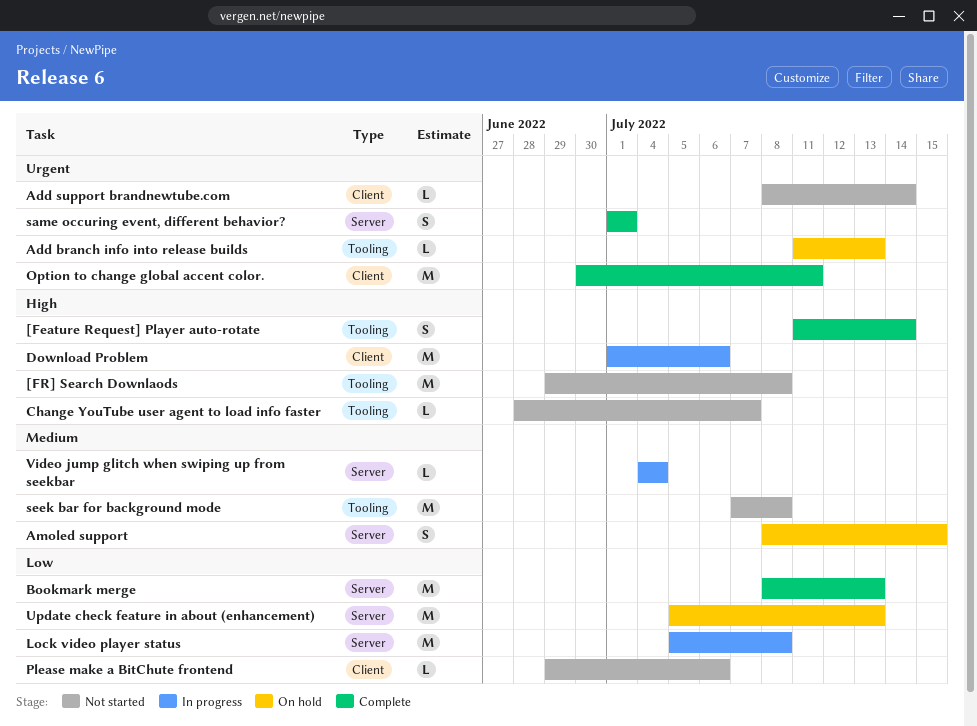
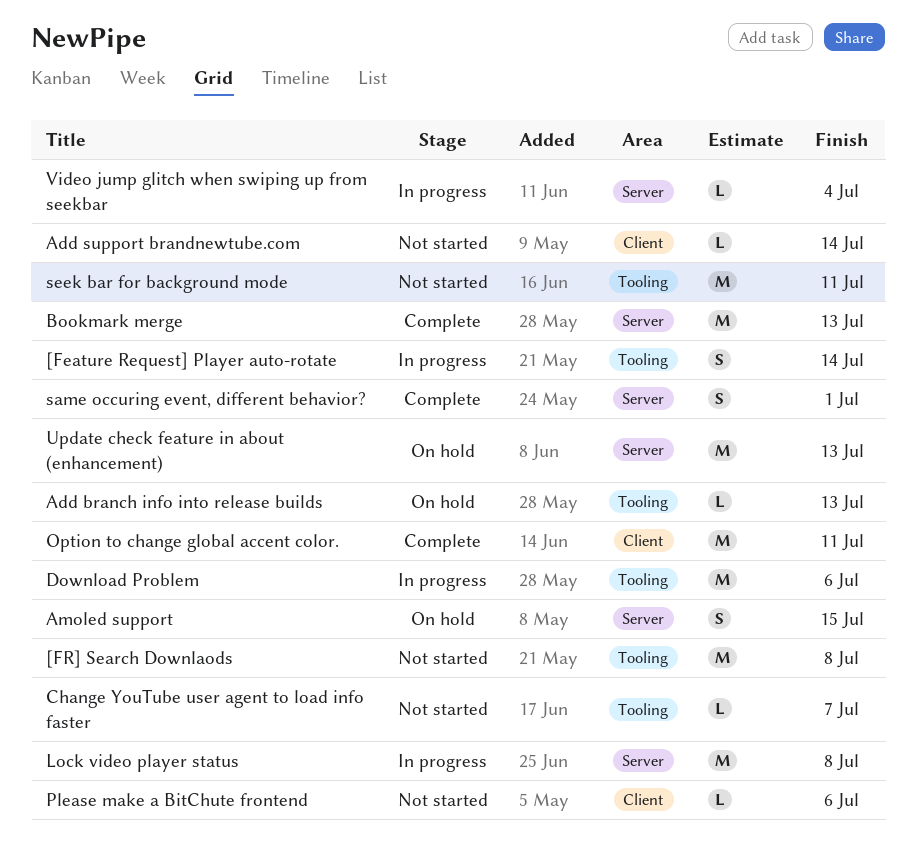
[Feature Request] Player auto-rotate, status: Complete -> In progress
Download Problem, label: Client -> Tooling
seek bar for background mode, due: Jul 8 -> Jul 11

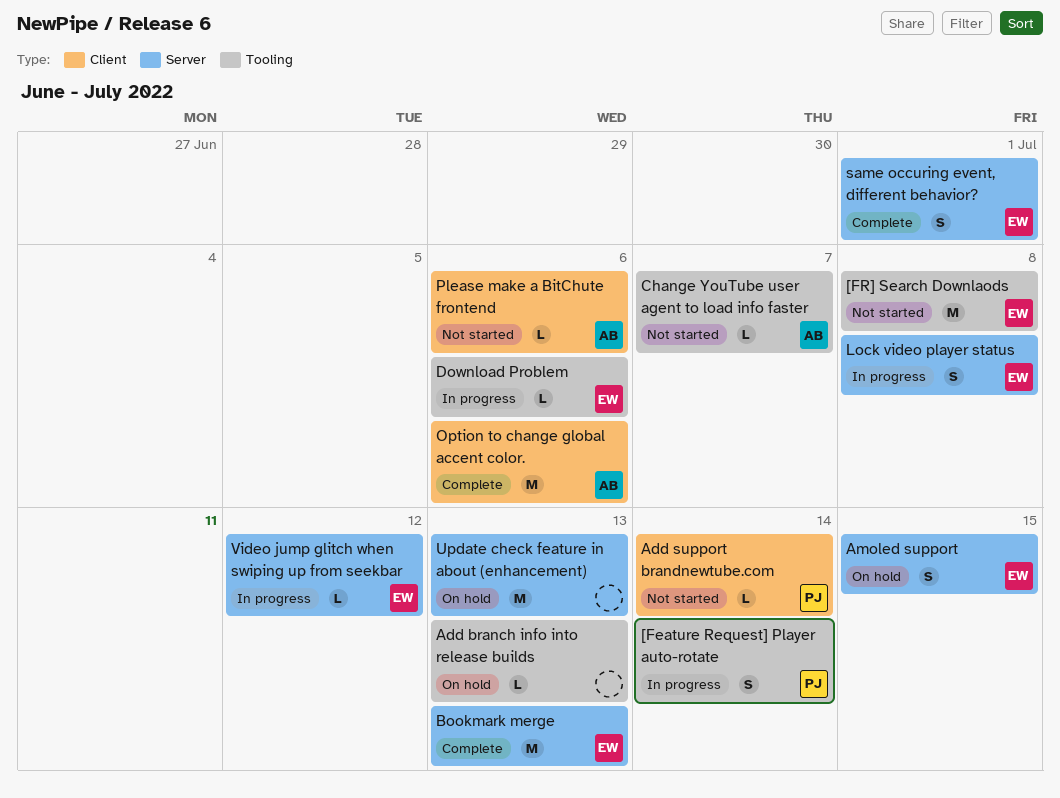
Download Problem, estimate: M -> L
Lock video player status, estimate: M -> S
Option to change global accent color., due: Jul 11 -> Jul 6
seek bar for background mode: present -> none
Video jump glitch when swiping up from seekbar, due: Jul 4 -> Jul 12

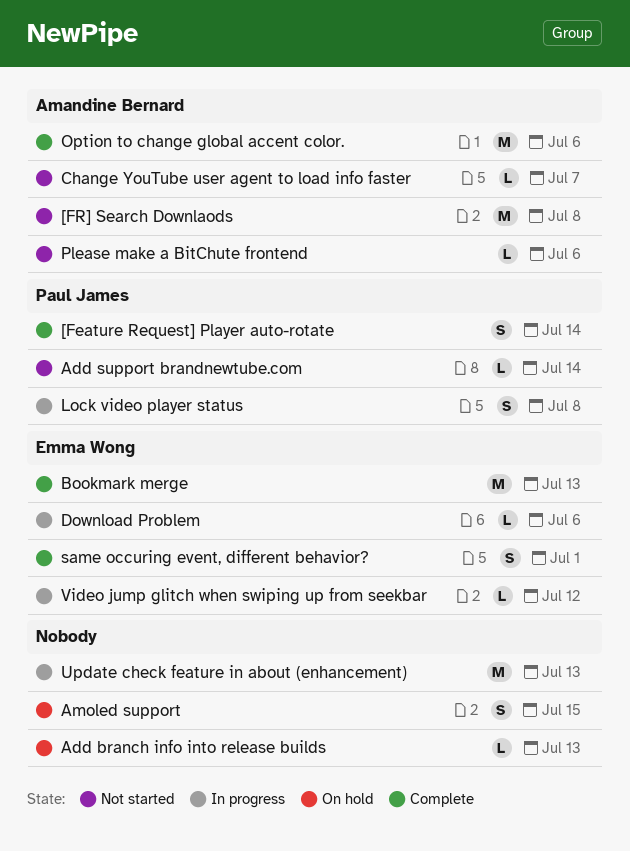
[Feature Request] Player auto-rotate, status: In progress -> Complete
[FR] Search Downlaods, owner: Emma Wong -> Amandine Bernard
Amoled support, owner: Emma Wong -> none
Lock video player status, owner: Emma Wong -> Paul James
Update check feature in about (enhancement), status: On hold -> In progress

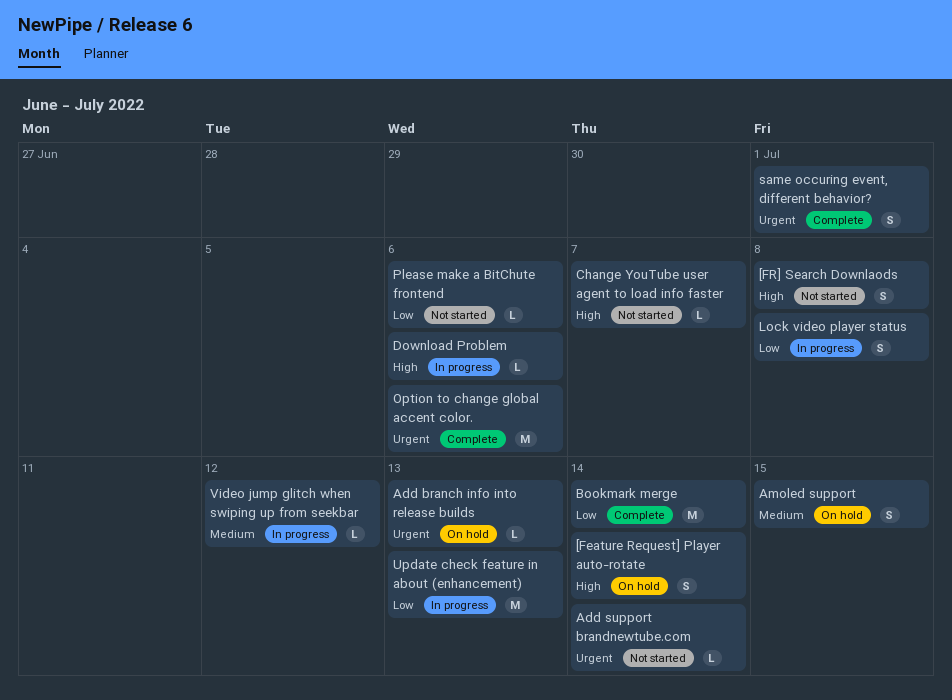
[Feature Request] Player auto-rotate, status: Complete -> On hold
[FR] Search Downlaods, estimate: M -> S
Bookmark merge, due: Jul 13 -> Jul 14

